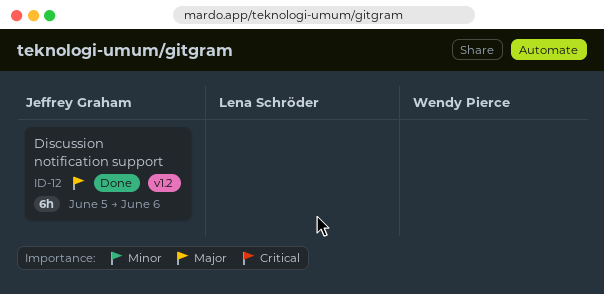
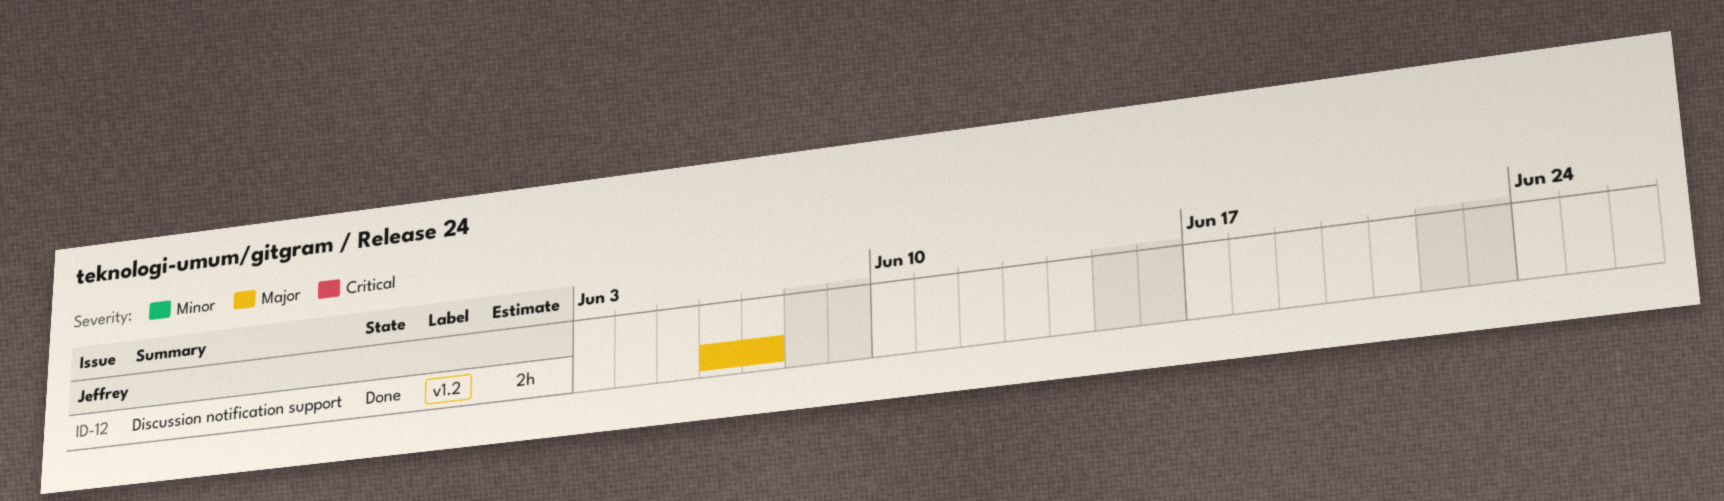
ID-12, estimate: 6h -> 2h
ID-12, start: Jun 5 -> Jun 6
ID-12, due: Jun 6 -> Jun 7

